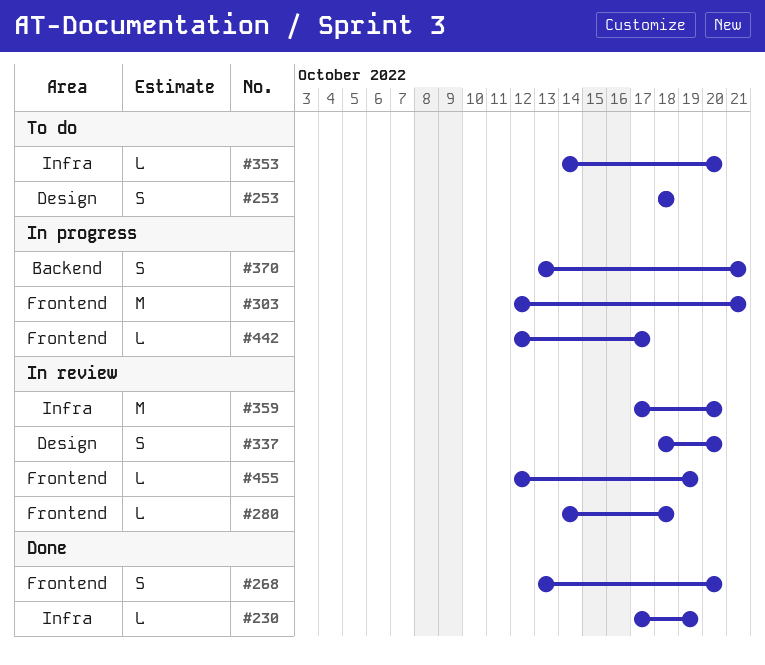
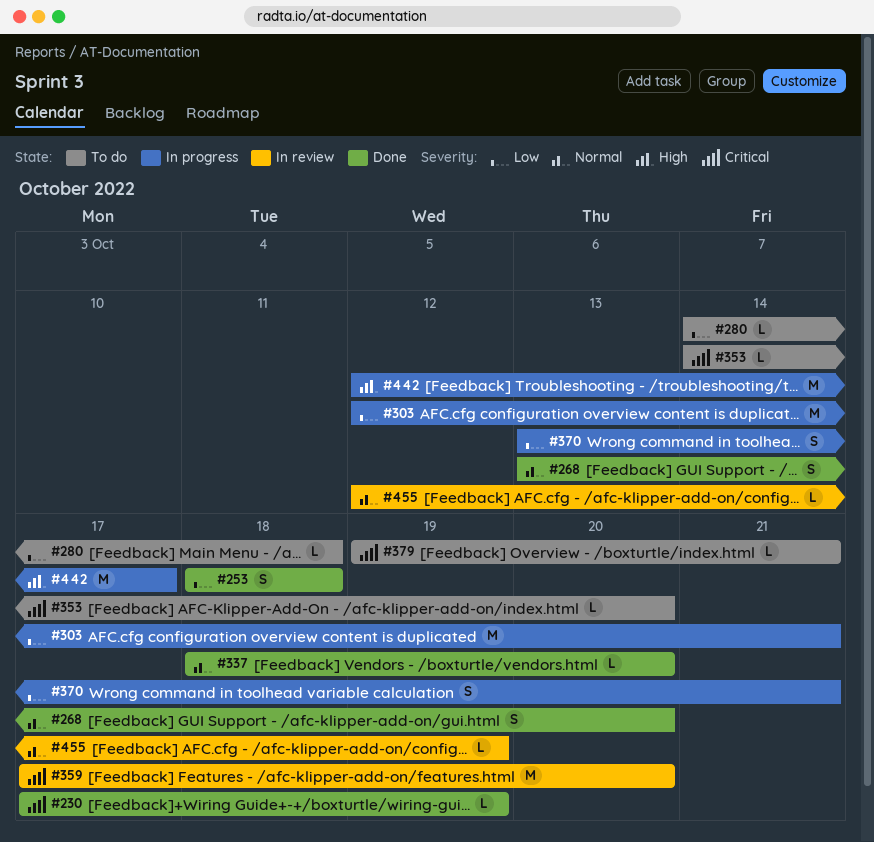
#253, status: To do -> Done
#280, status: In review -> To do
#337, status: In review -> Done
#337, estimate: S -> L
#379: none -> present
#442, estimate: L -> M

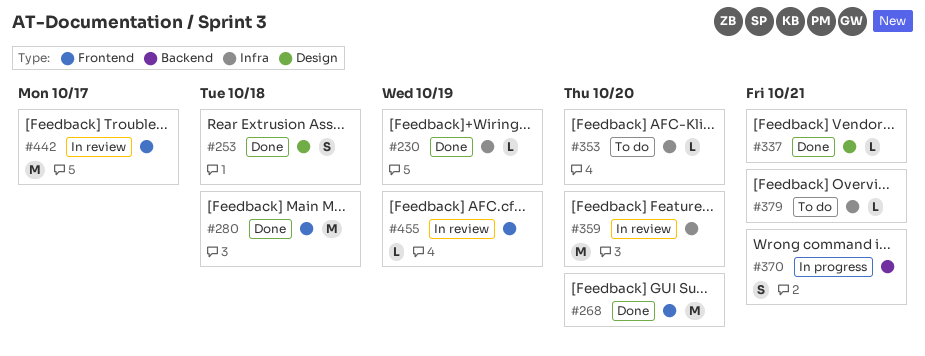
#268, estimate: S -> M
#280, status: To do -> Done
#280, estimate: L -> M
#303: present -> none
#337, due: Oct 20 -> Oct 21
#442, status: In progress -> In review

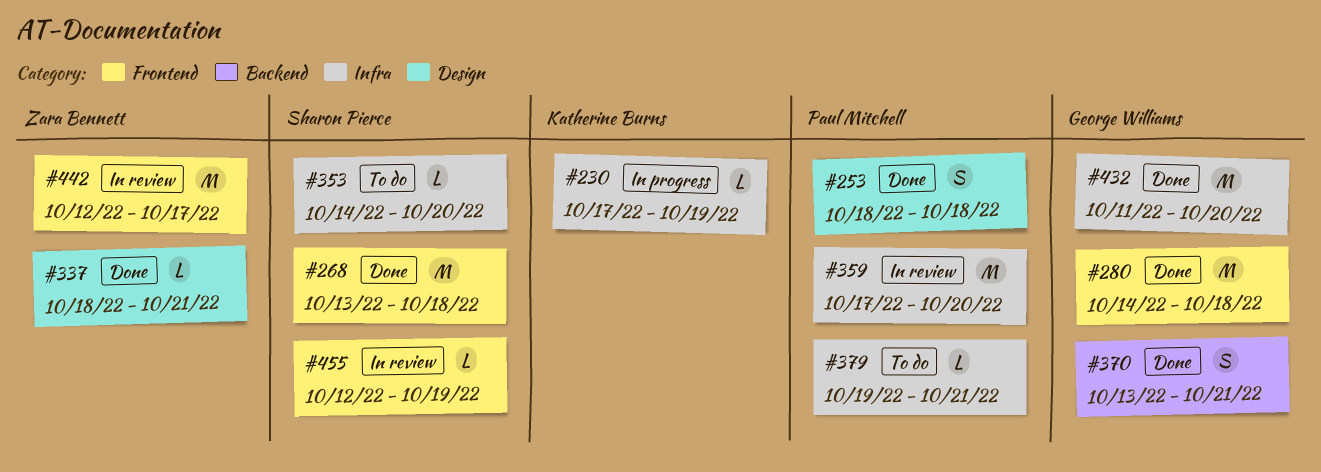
#230, status: Done -> In progress
#268, due: Oct 20 -> Oct 18
#370, status: In progress -> Done
#432: none -> present

